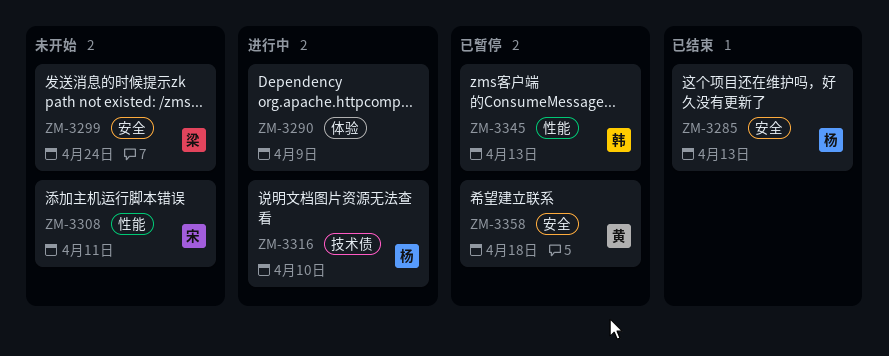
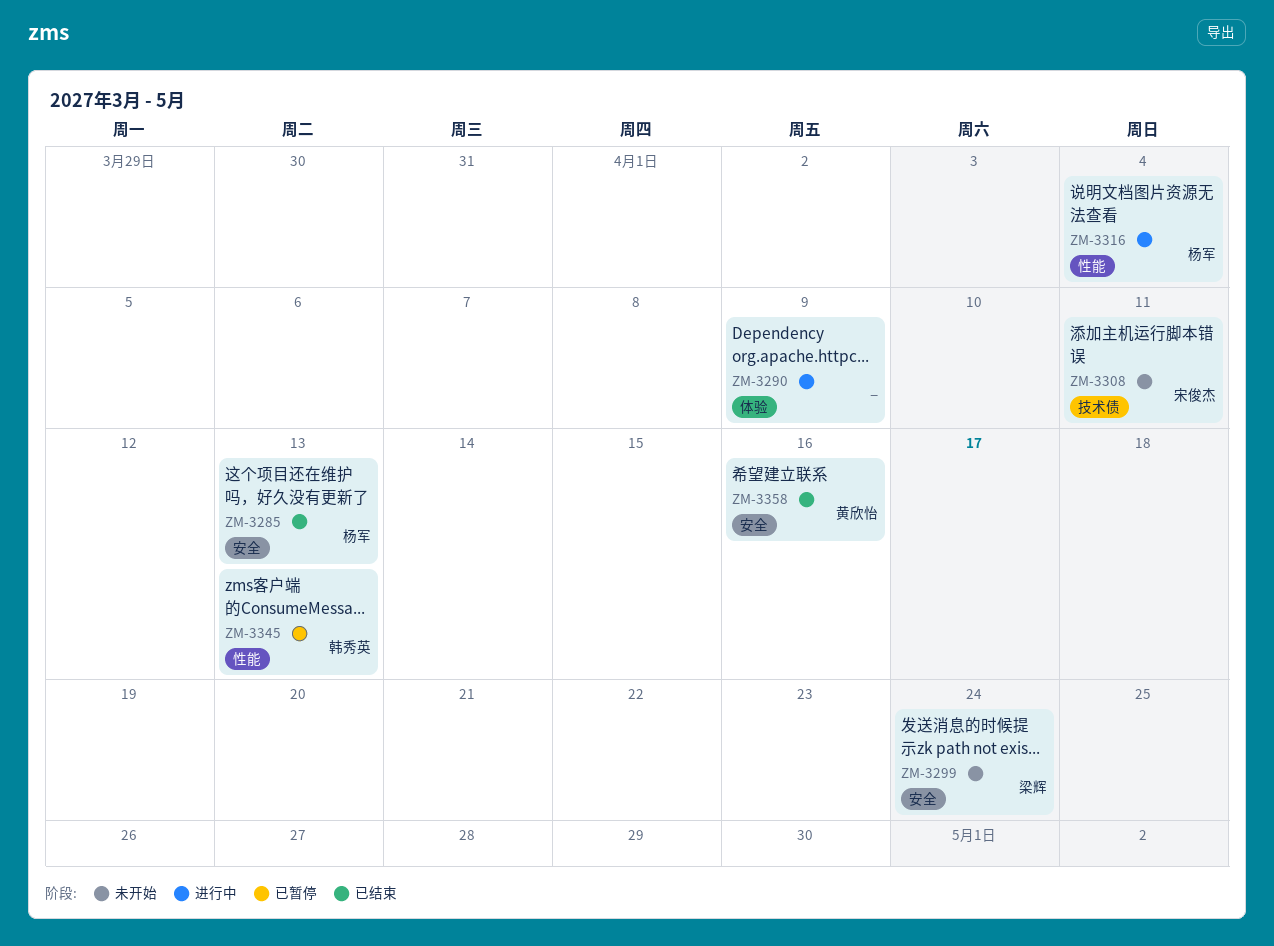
ZM-3308, label: 性能 -> 技术债
ZM-3316, label: 技术债 -> 性能
ZM-3316, due: Apr 10 -> Apr 4
ZM-3358, status: 已暂停 -> 已结束
ZM-3358, due: Apr 18 -> Apr 16

